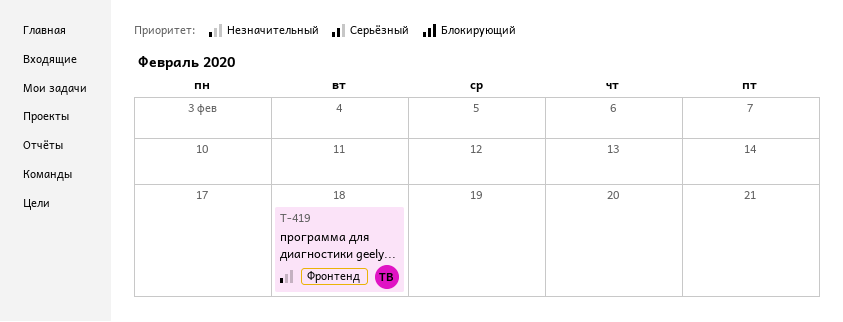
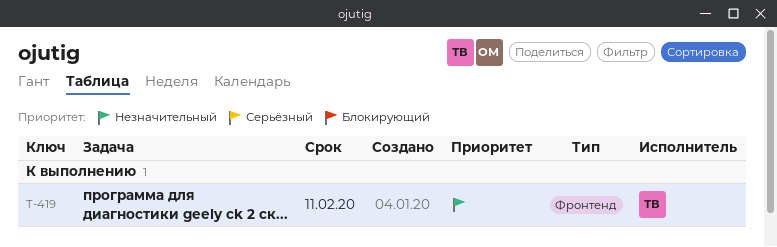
T-419, due: Feb 18 -> Feb 11

